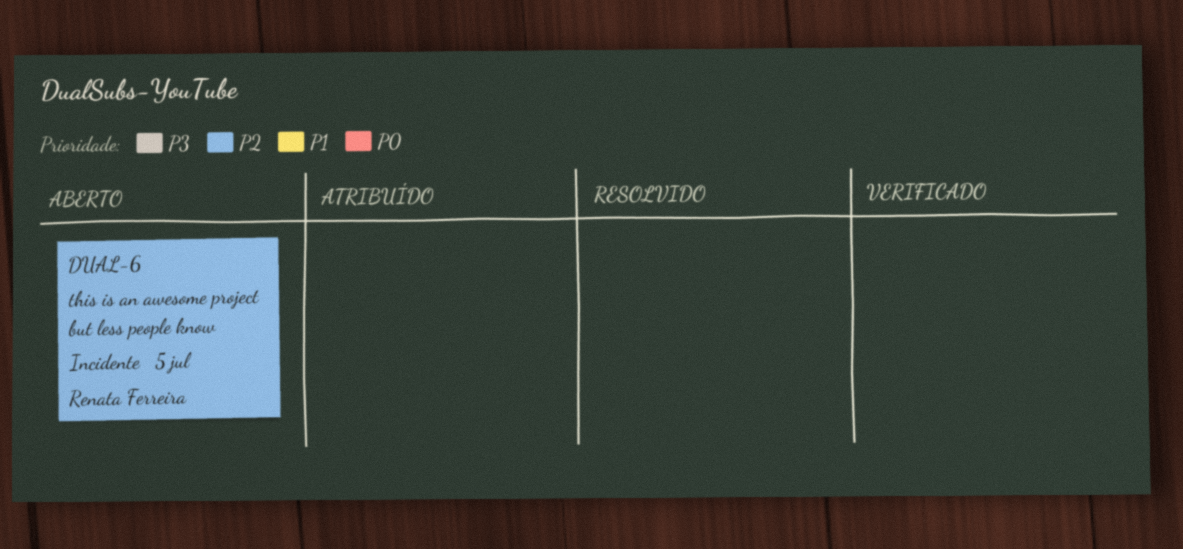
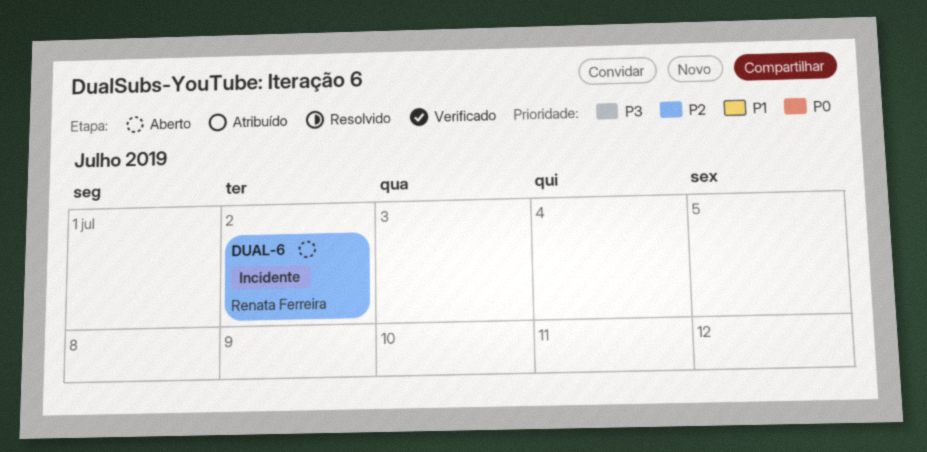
DUAL-6, due: Jul 5 -> Jul 2

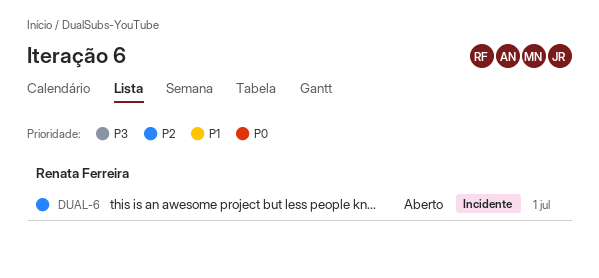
DUAL-6, due: Jul 2 -> Jul 1

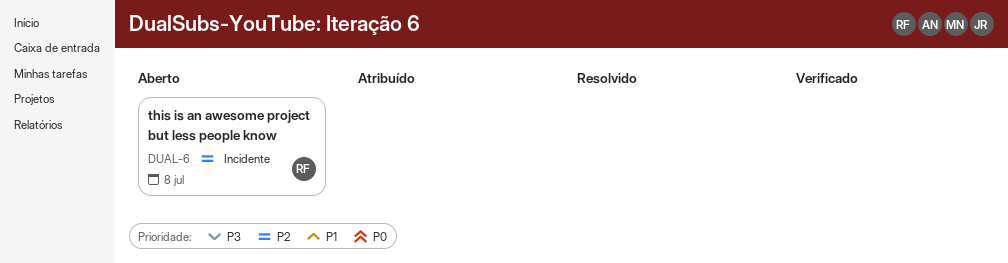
DUAL-6, due: Jul 1 -> Jul 8

